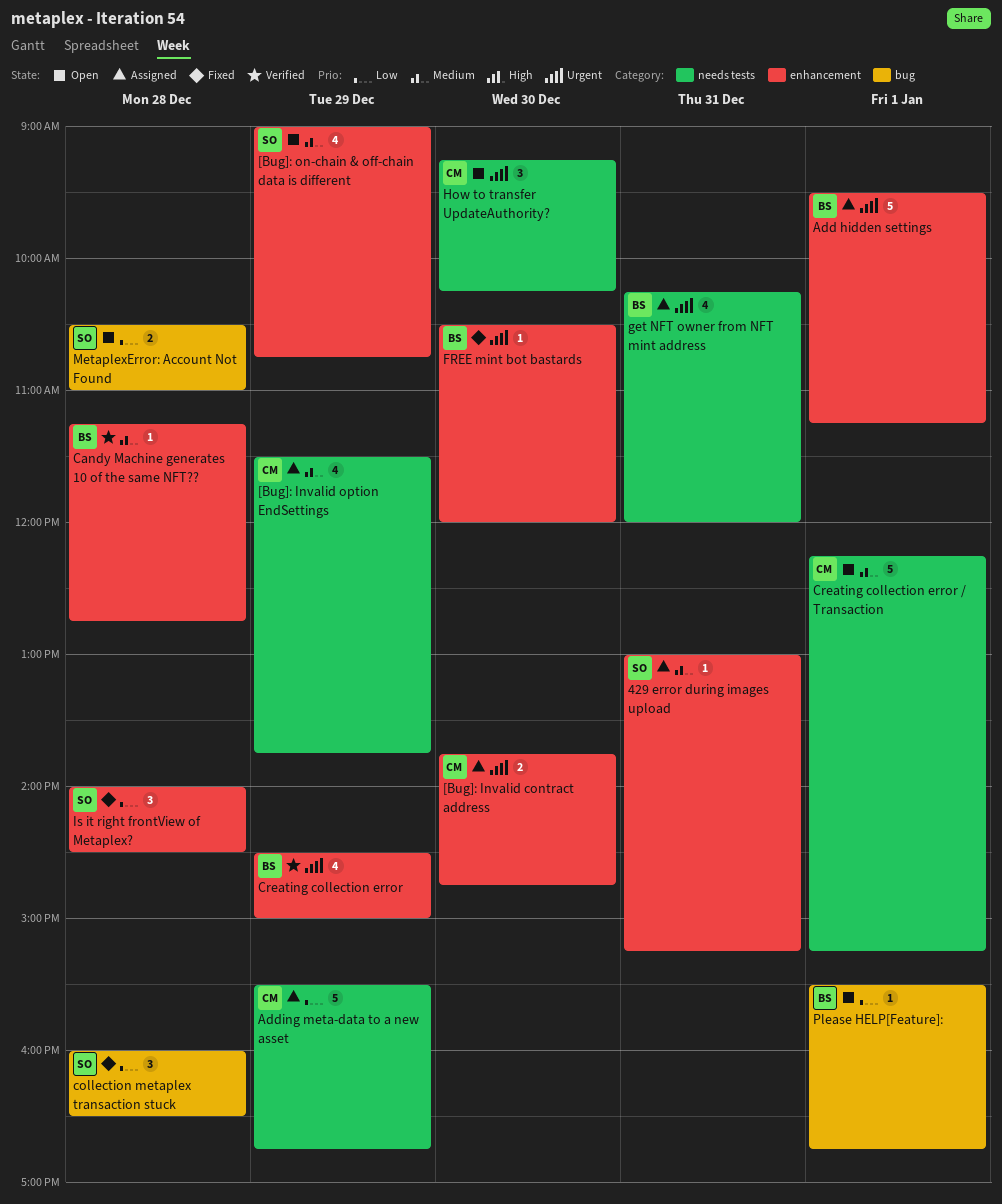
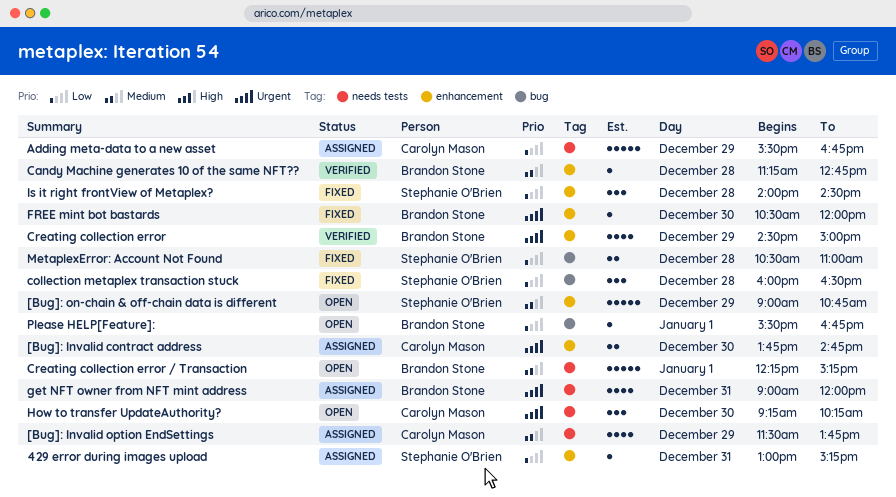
429 error during images upload, priority: Medium -> Low
[Bug]: on-chain & off-chain data is different, estimate: 4 -> 5
Add hidden settings: present -> none
Creating collection error / Transaction, owner: Carolyn Mason -> Brandon Stone
get NFT owner from NFT mint address, begins: 10:15 -> 09:00
MetaplexError: Account Not Found, status: Open -> Fixed

